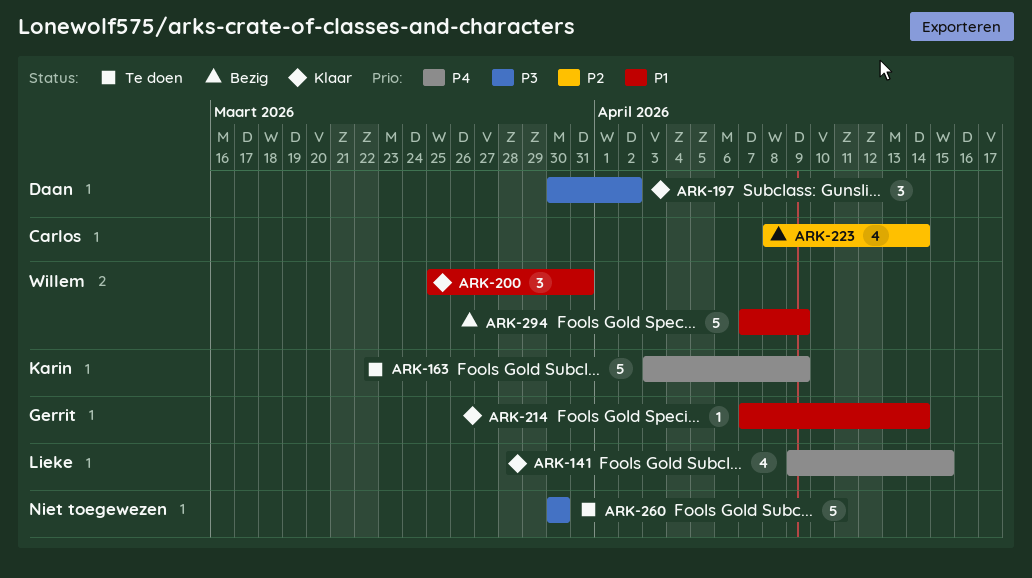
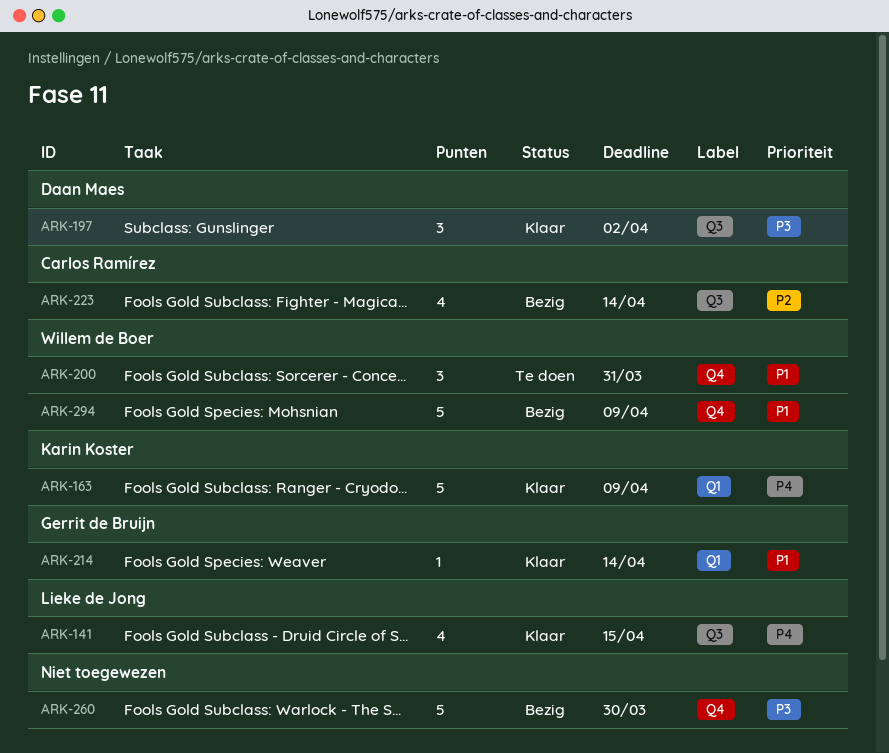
ARK-163, status: Te doen -> Klaar
ARK-200, status: Klaar -> Te doen
ARK-260, status: Te doen -> Bezig

